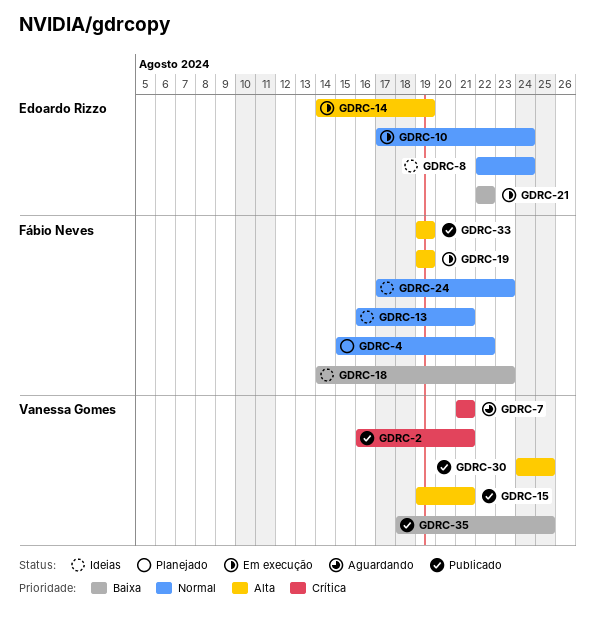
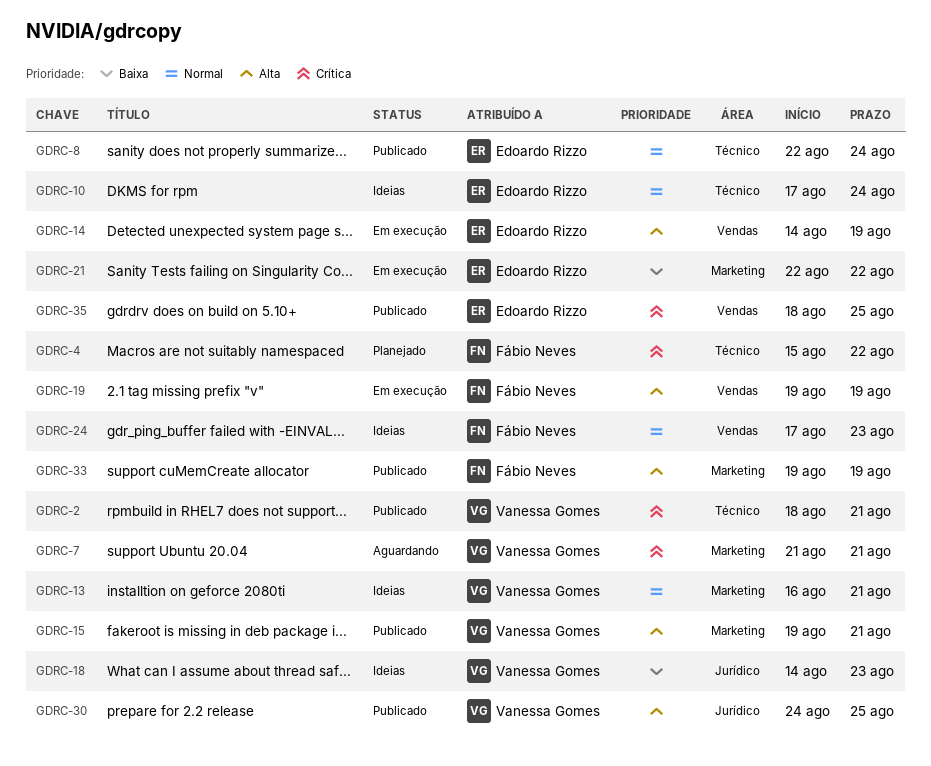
GDRC-2, start: Aug 16 -> Aug 18
GDRC-4, priority: Normal -> Crítica
GDRC-8, status: Ideias -> Publicado
GDRC-10, status: Em execução -> Ideias
GDRC-13, owner: Fábio Neves -> Vanessa Gomes
GDRC-18, owner: Fábio Neves -> Vanessa Gomes
GDRC-35, owner: Vanessa Gomes -> Edoardo Rizzo
GDRC-35, priority: Baixa -> Crítica

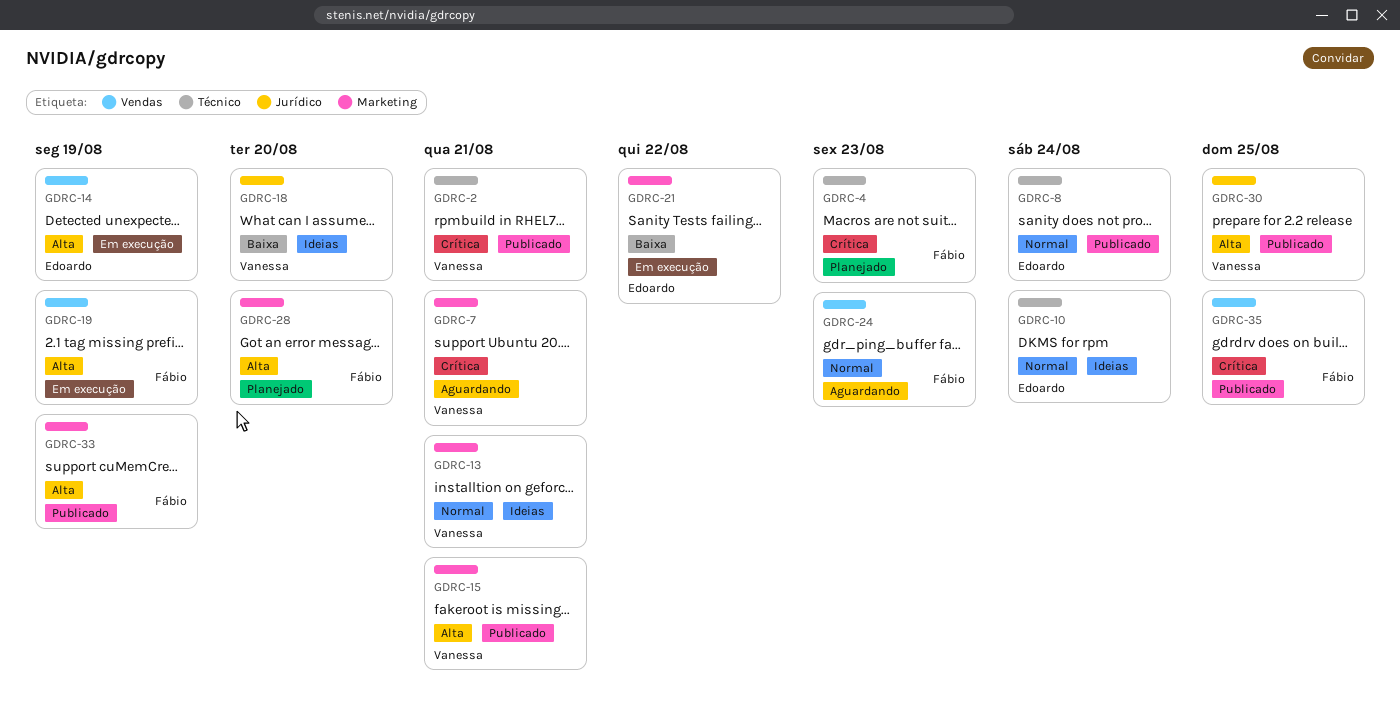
GDRC-4, due: Aug 22 -> Aug 23
GDRC-18, due: Aug 23 -> Aug 20
GDRC-24, status: Ideias -> Aguardando
GDRC-28: none -> present
GDRC-35, owner: Edoardo Rizzo -> Fábio Neves

